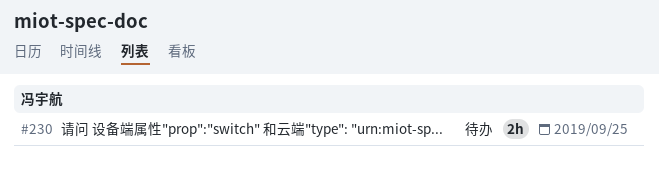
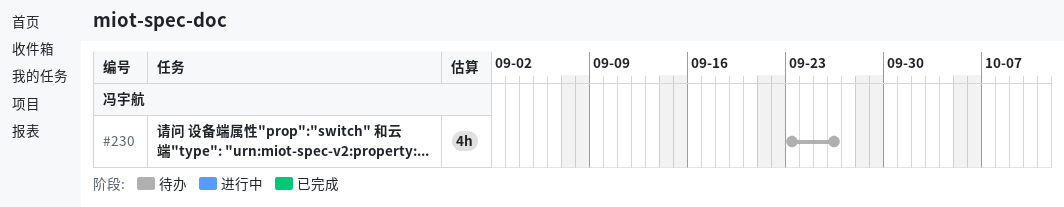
#230, estimate: 2h -> 4h
#230, due: Sep 25 -> Sep 26

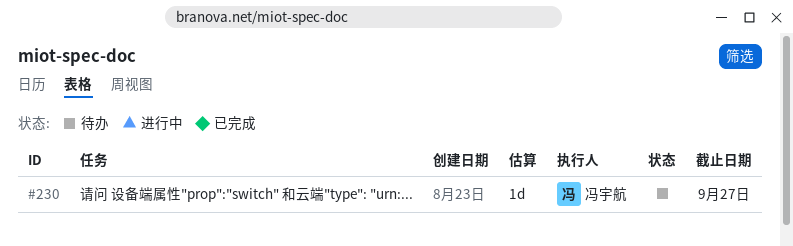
#230, estimate: 4h -> 1d
#230, due: Sep 26 -> Sep 27

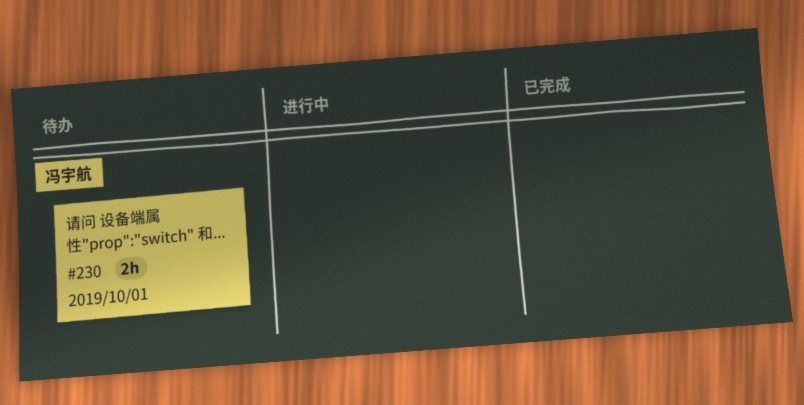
#230, estimate: 1d -> 2h
#230, due: Sep 27 -> Oct 1

